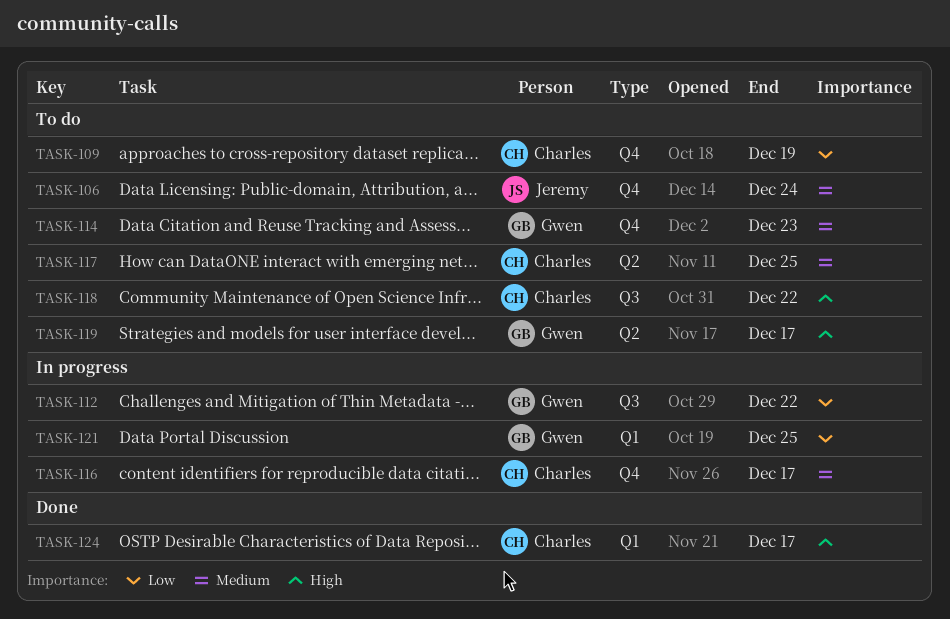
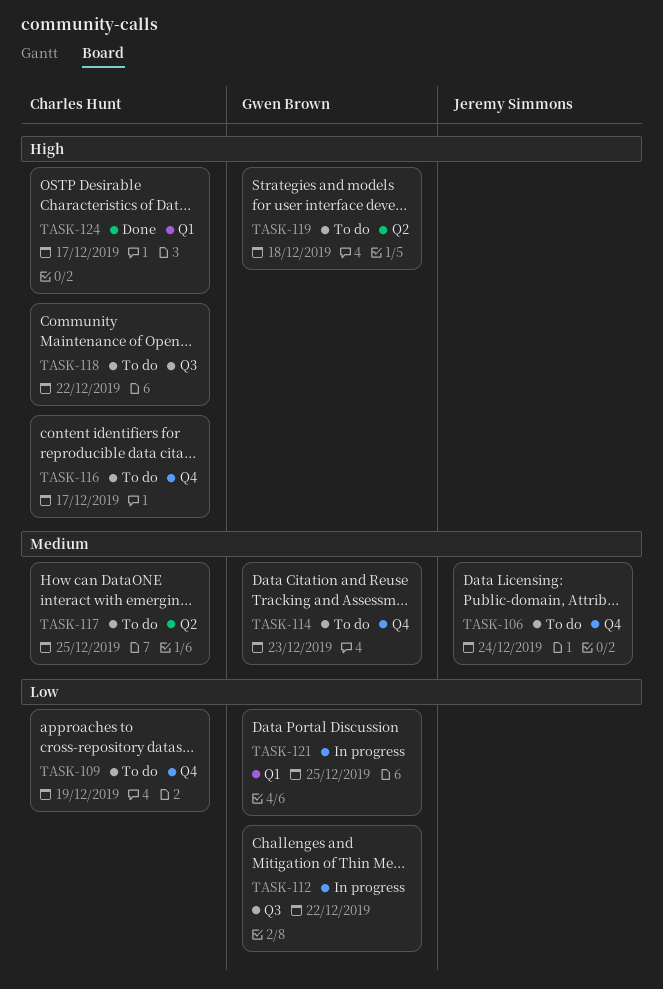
TASK-116, status: In progress -> To do
TASK-116, priority: Medium -> High
TASK-119, due: Dec 17 -> Dec 18

